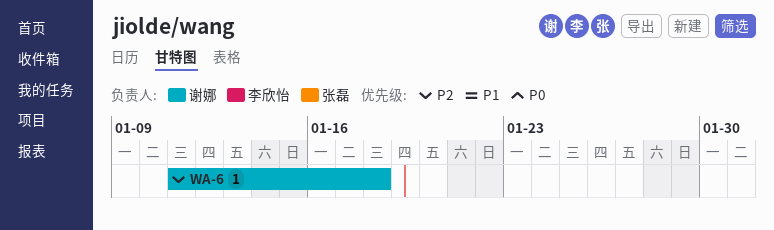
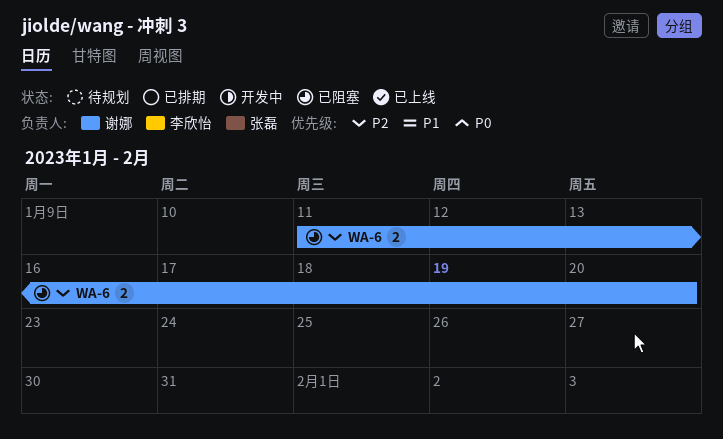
WA-6, estimate: 1 -> 2
WA-6, due: Jan 18 -> Jan 20

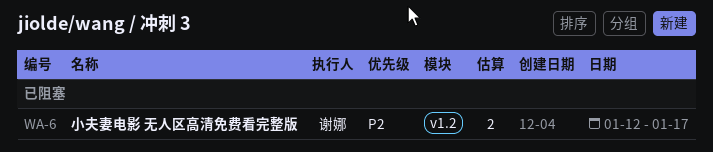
WA-6, start: Jan 11 -> Jan 12
WA-6, due: Jan 20 -> Jan 17

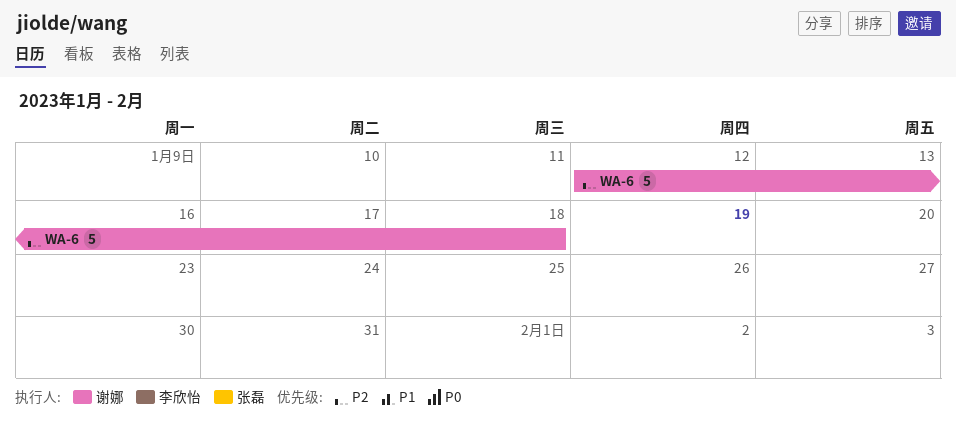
WA-6, estimate: 2 -> 5
WA-6, due: Jan 17 -> Jan 18

